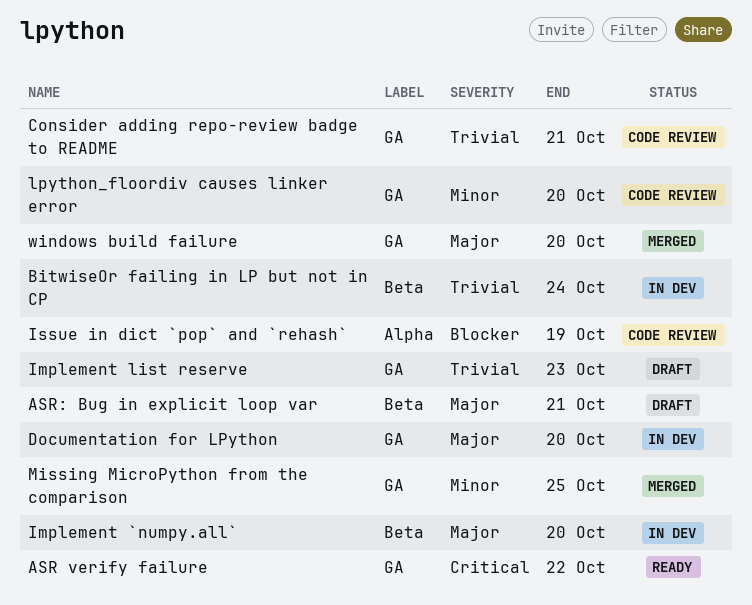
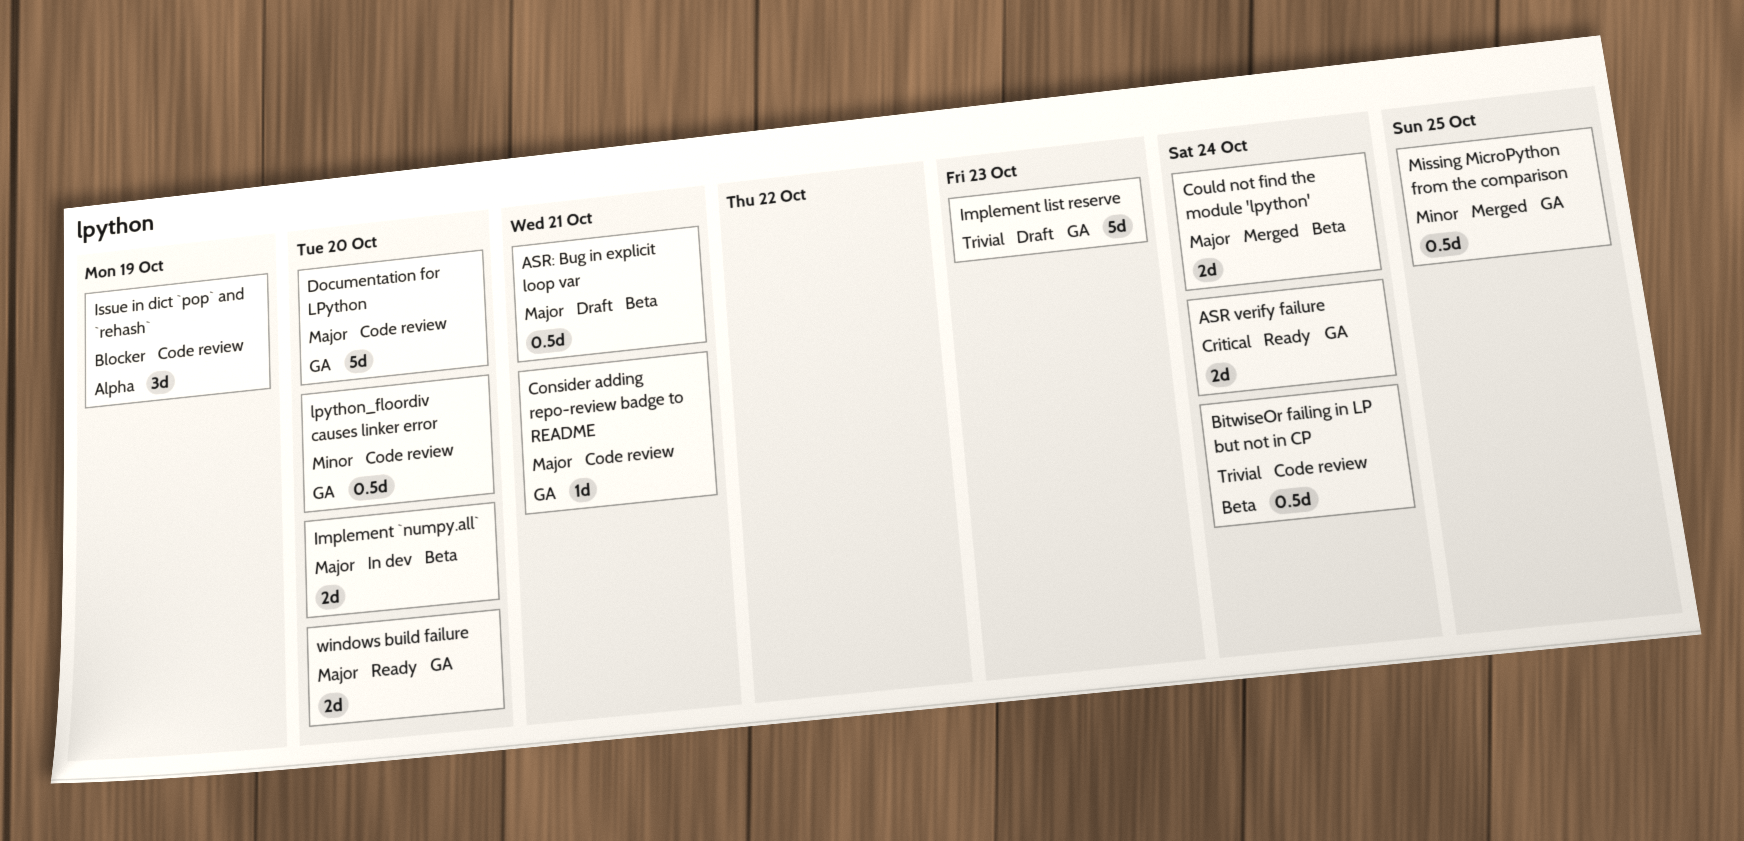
ASR verify failure, due: Oct 22 -> Oct 24
BitwiseOr failing in LP but not in CP, status: In dev -> Code review
Consider adding repo-review badge to README, priority: Trivial -> Major
Could not find the module 'lpython': none -> present
Documentation for LPython, status: In dev -> Code review
windows build failure, status: Merged -> Ready

